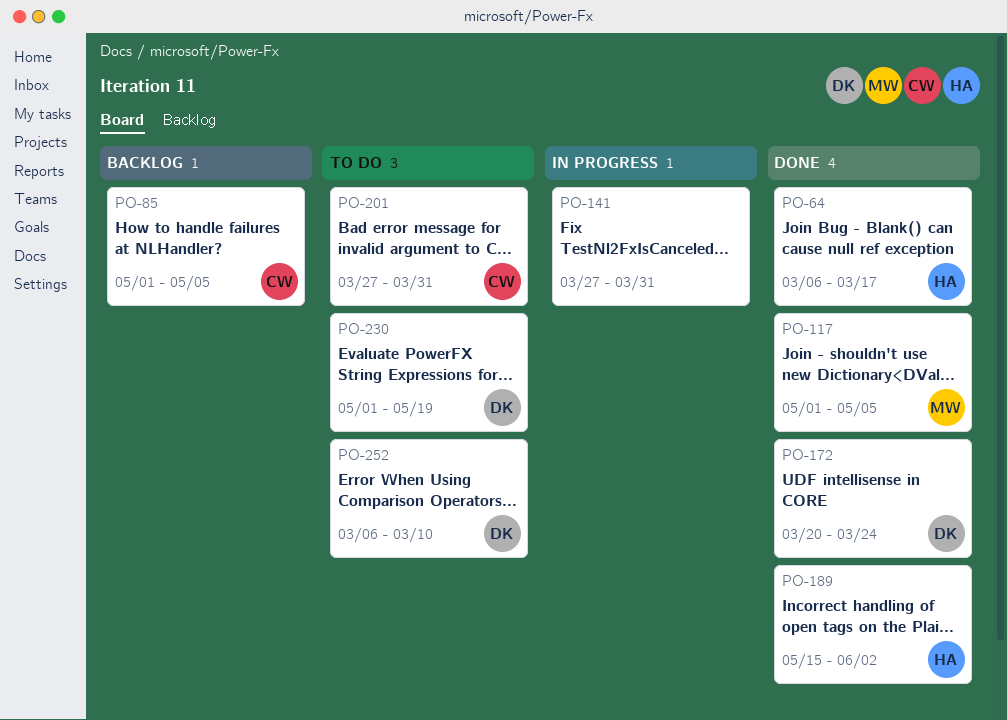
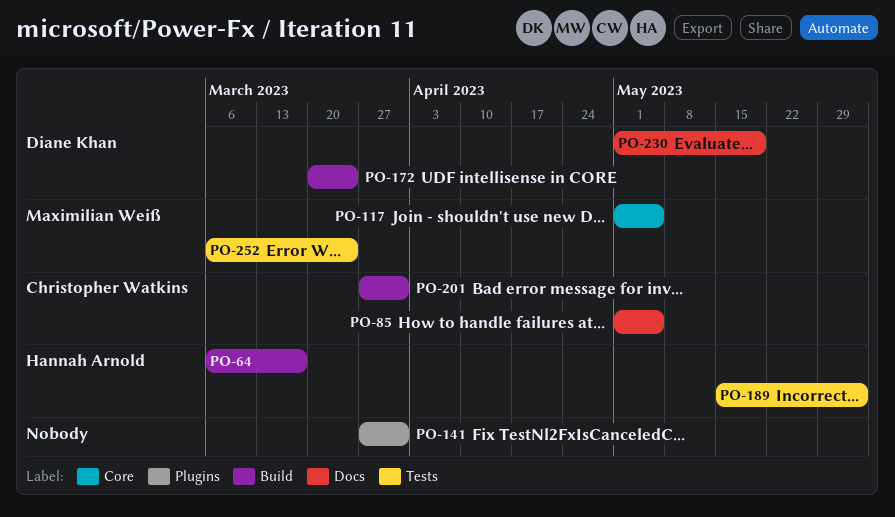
PO-252, owner: Diane Khan -> Maximilian Weiß
PO-252, due: Mar 10 -> Mar 24

